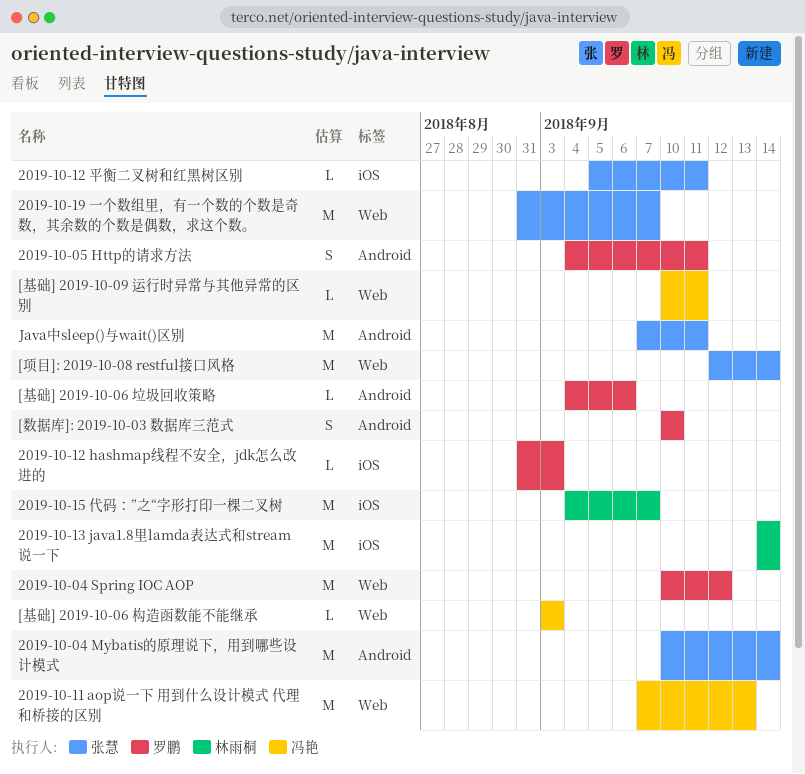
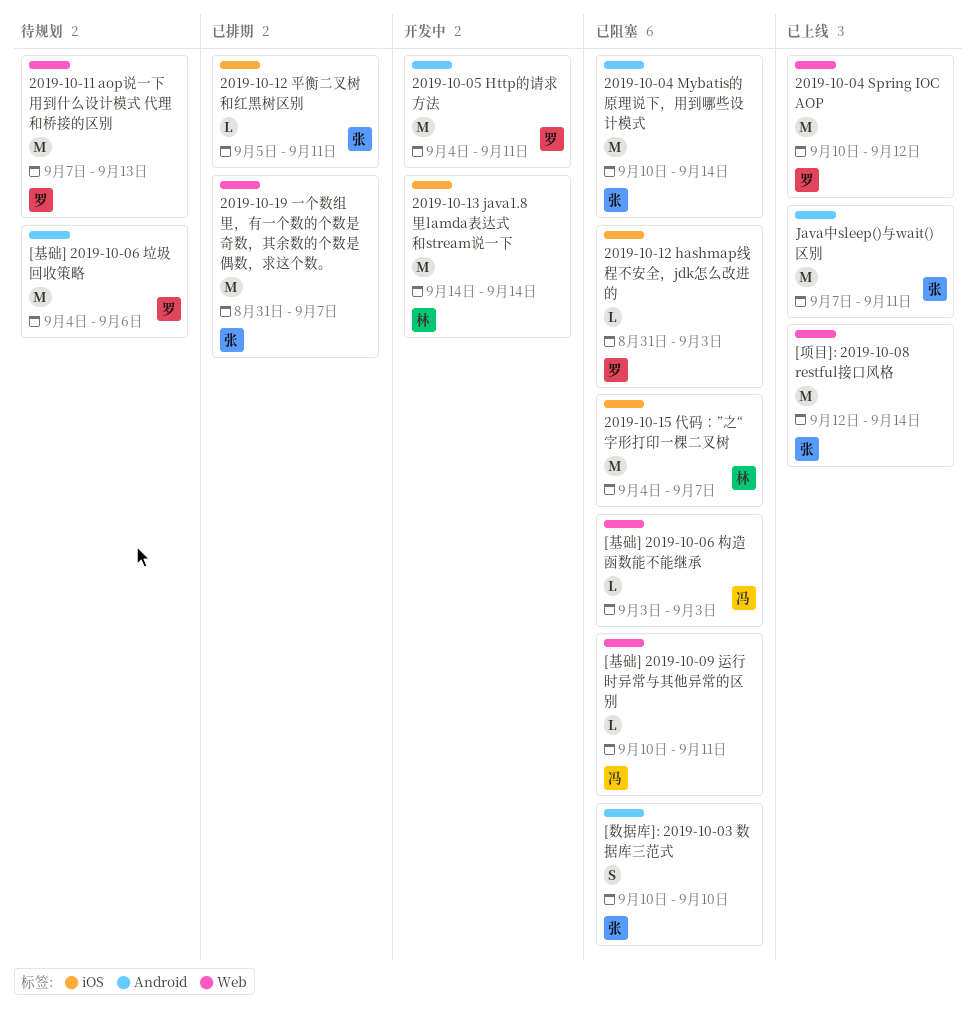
2019-10-05 Http的请求方法, estimate: S -> M
2019-10-11 aop说一下 用到什么设计模式 代理和桥接的区别, owner: 冯艳 -> 罗鹏
[基础] 2019-10-06 垃圾回收策略, estimate: L -> M
[数据库]: 2019-10-03 数据库三范式, owner: 罗鹏 -> 张慧

